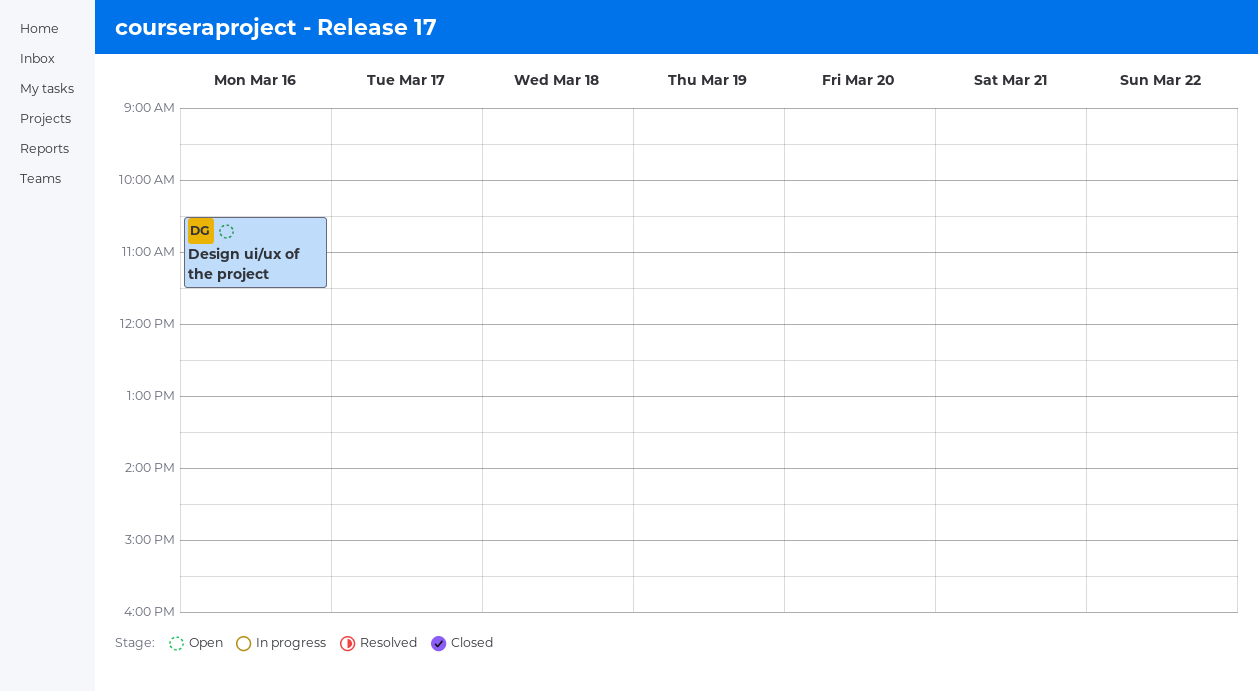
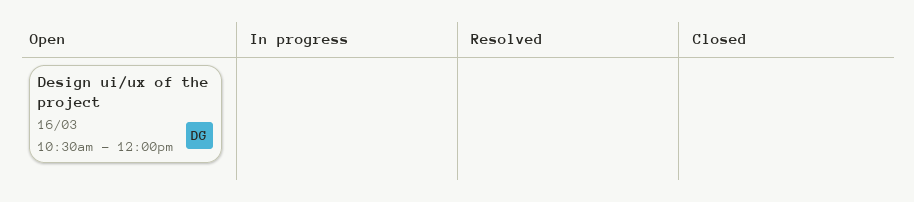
Design ui/ux of the project, ends: 11:30 -> 12:00

